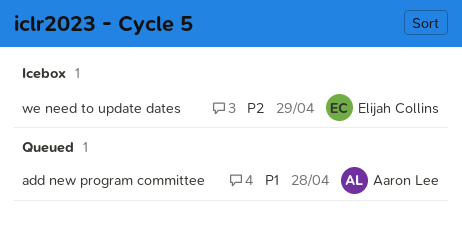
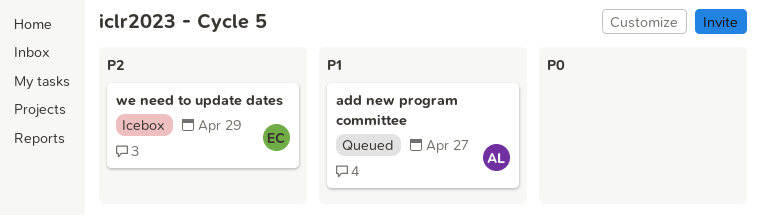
add new program committee, due: Apr 28 -> Apr 27

